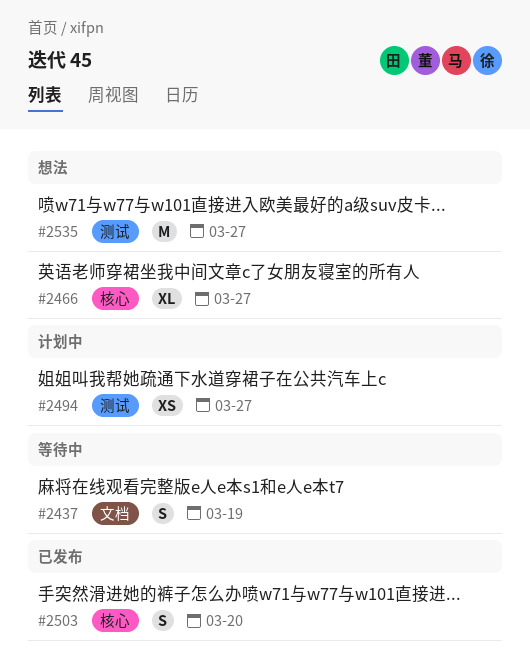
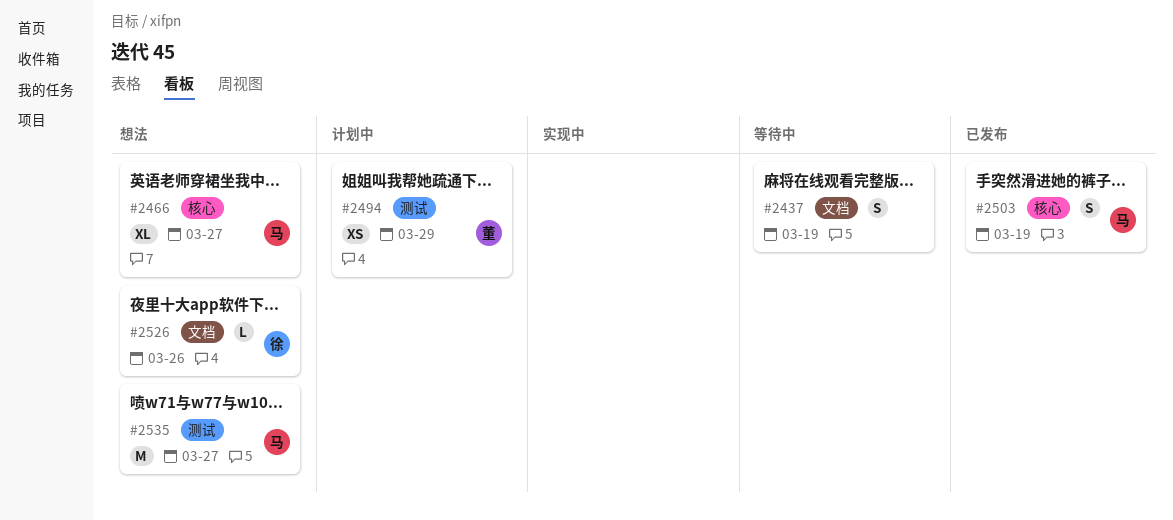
#2494, due: Mar 27 -> Mar 29
#2503, due: Mar 20 -> Mar 19
#2526: none -> present

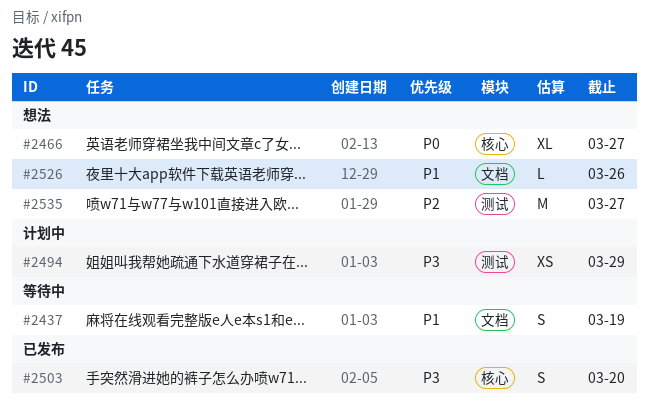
#2503, due: Mar 19 -> Mar 20

